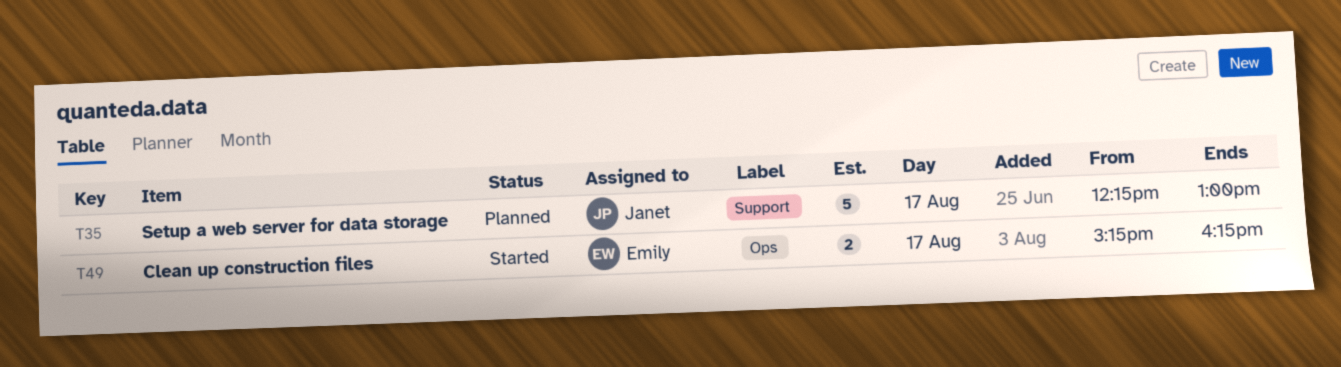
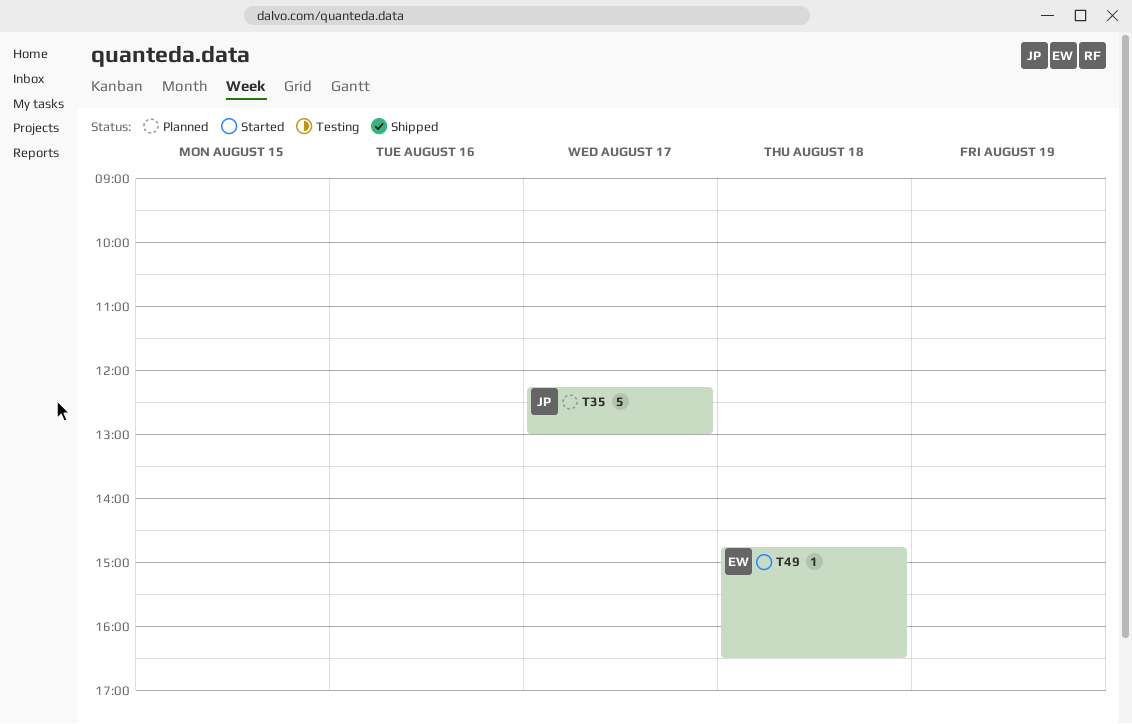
T49, estimate: 2 -> 1
T49, day: Aug 17 -> Aug 18
T49, begins: 15:15 -> 14:45
T49, ends: 16:15 -> 16:30

